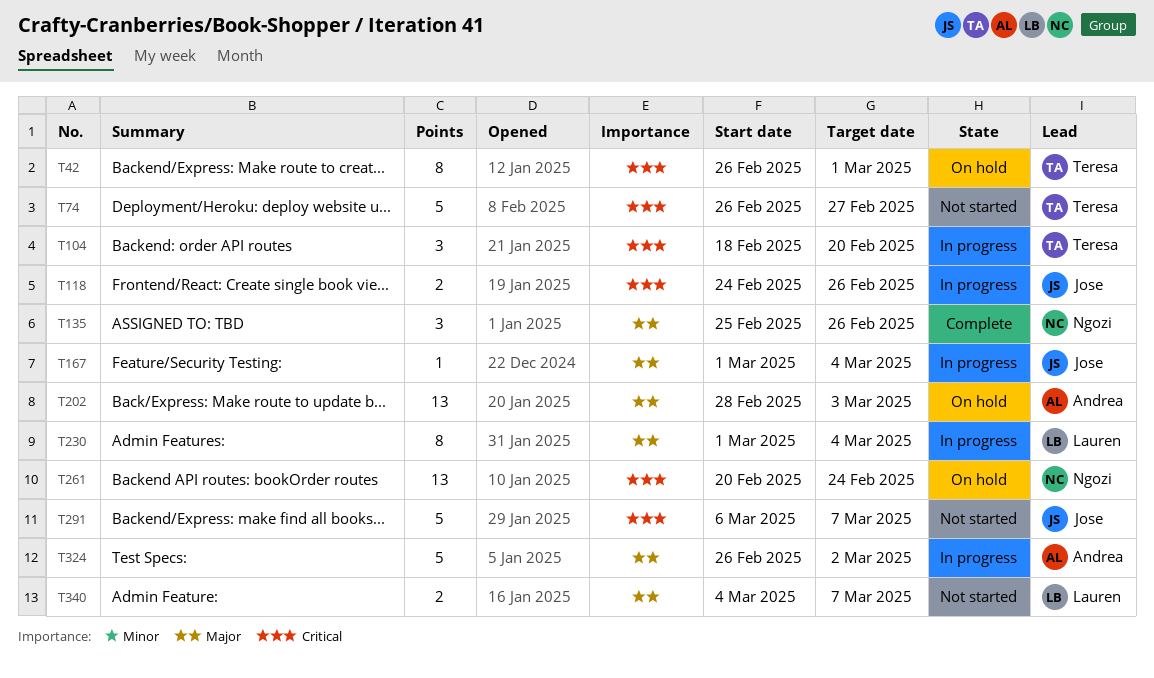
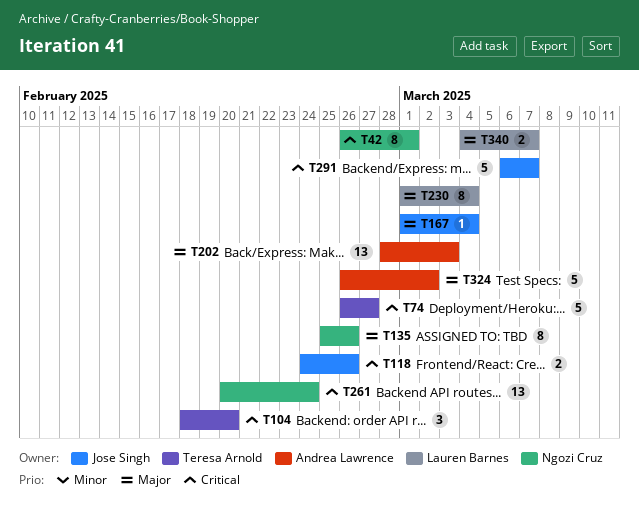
T42, owner: Teresa Arnold -> Ngozi Cruz
T135, estimate: 3 -> 8

